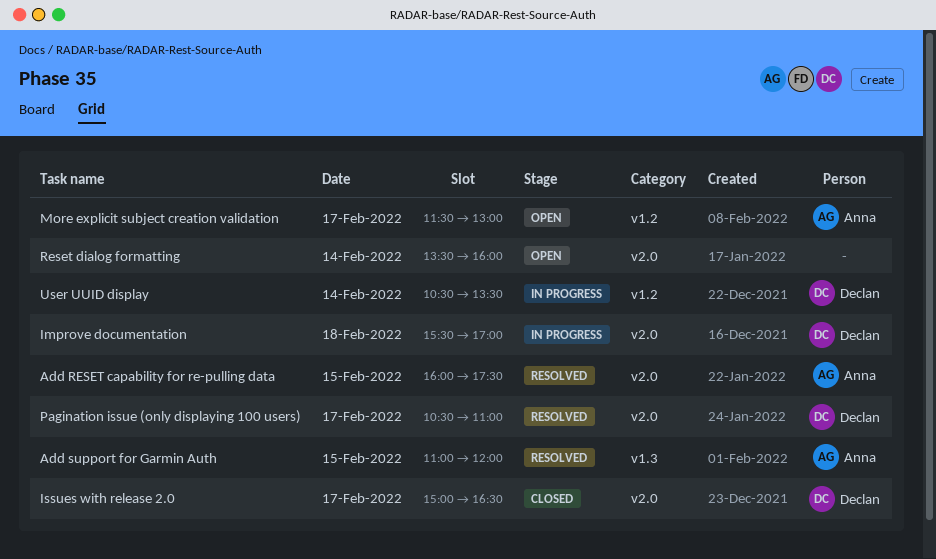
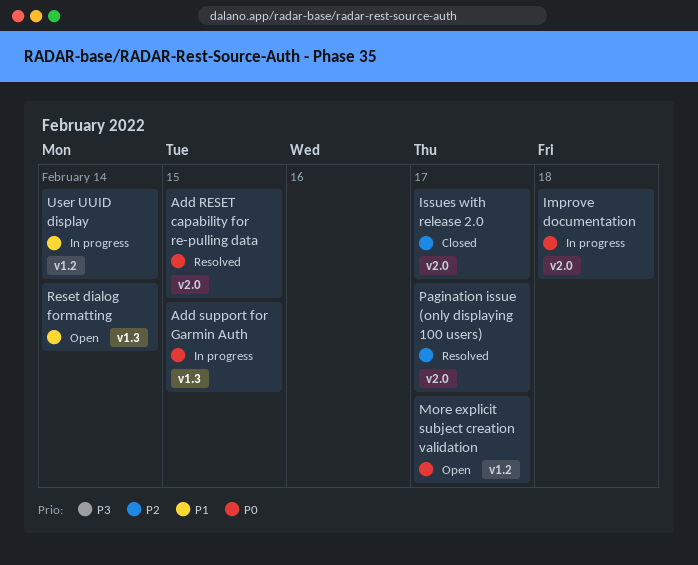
Add support for Garmin Auth, status: Resolved -> In progress
Reset dialog formatting, label: v2.0 -> v1.3

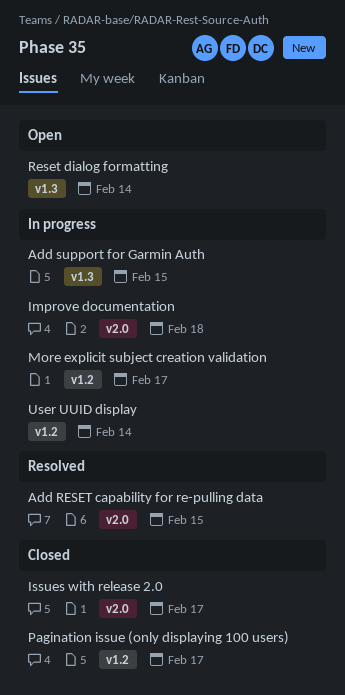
More explicit subject creation validation, status: Open -> In progress
Pagination issue (only displaying 100 users), status: Resolved -> Closed
Pagination issue (only displaying 100 users), label: v2.0 -> v1.2

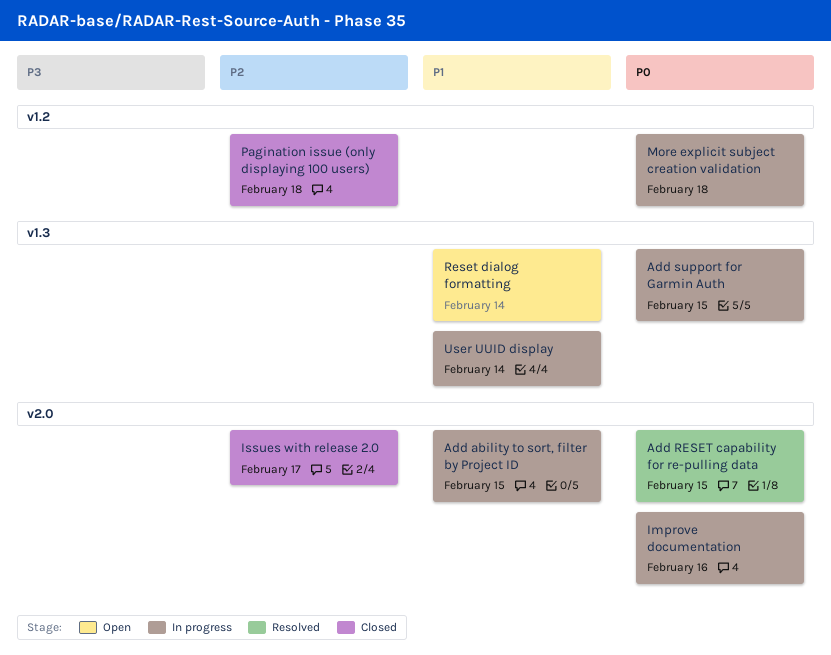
Add ability to sort, filter by Project ID: none -> present
Improve documentation, day: Feb 18 -> Feb 16
More explicit subject creation validation, day: Feb 17 -> Feb 18
Pagination issue (only displaying 100 users), day: Feb 17 -> Feb 18
User UUID display, label: v1.2 -> v1.3

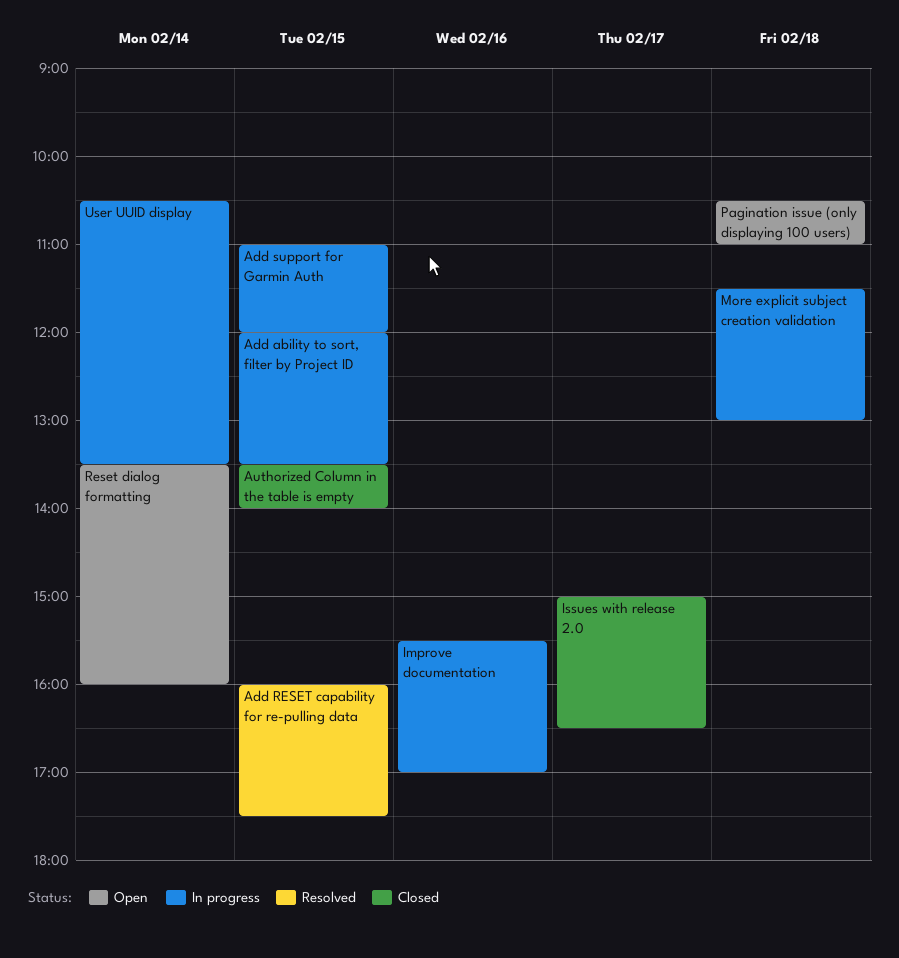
Authorized Column in the table is empty: none -> present
Pagination issue (only displaying 100 users), status: Closed -> Open

